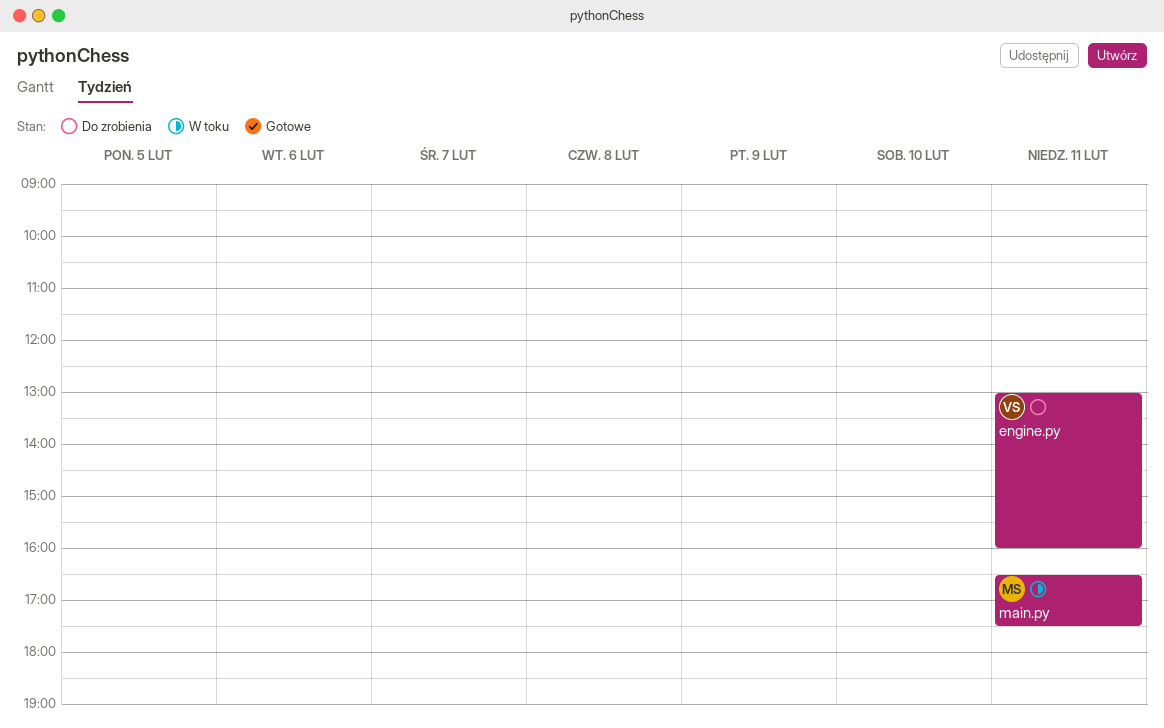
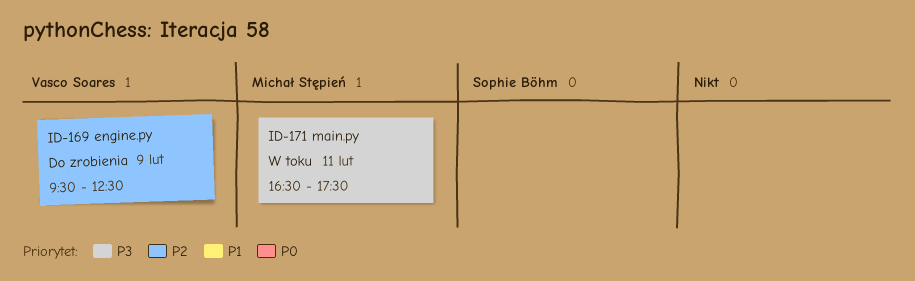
engine.py, day: Feb 11 -> Feb 9
engine.py, begins: 13:00 -> 09:30
engine.py, ends: 16:00 -> 12:30

